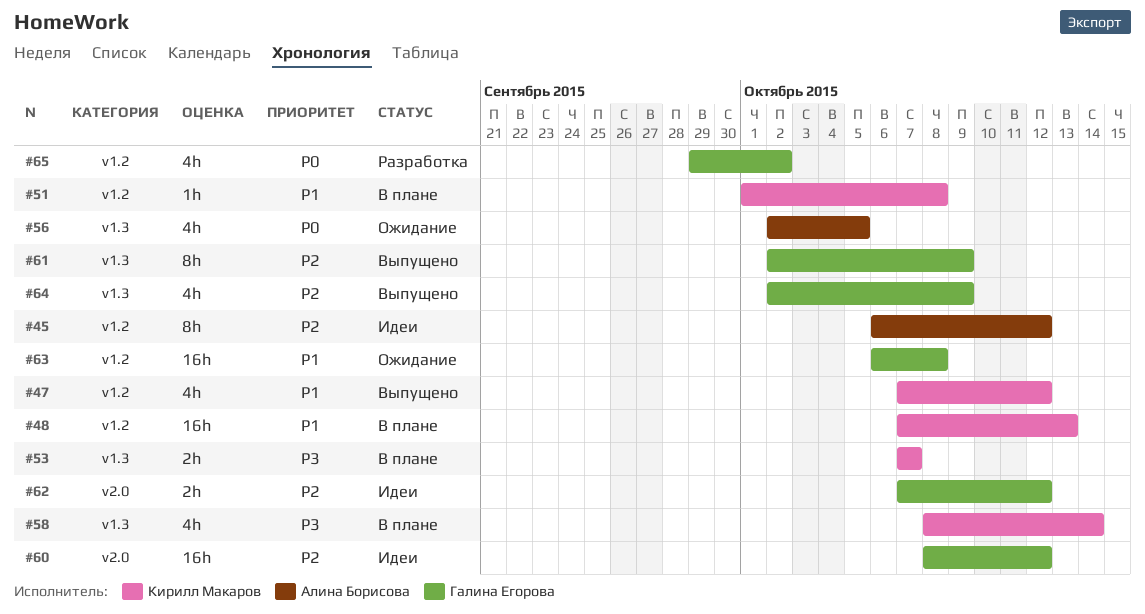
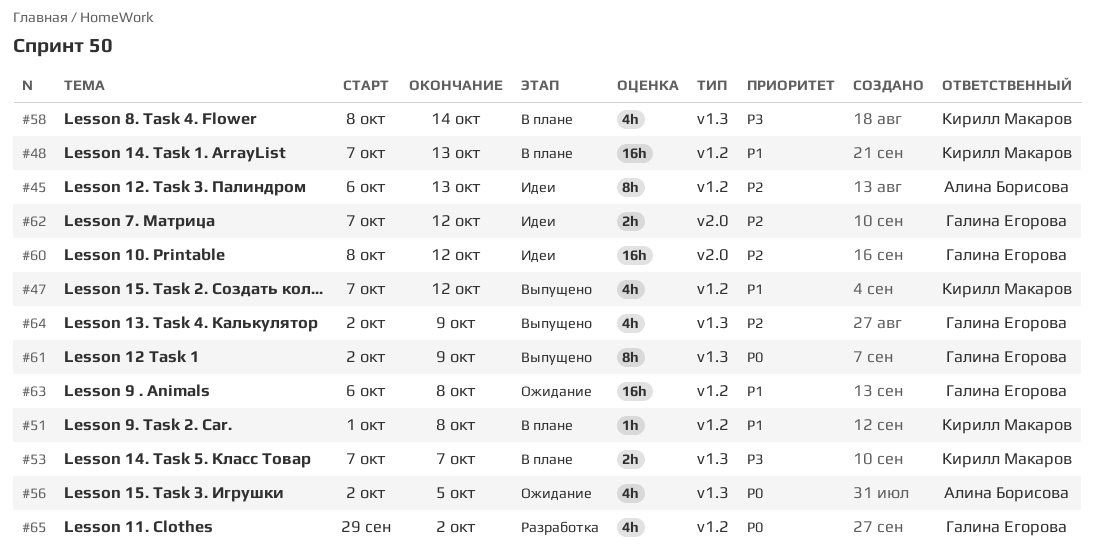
#45, due: Oct 12 -> Oct 13
#61, priority: P2 -> P0

